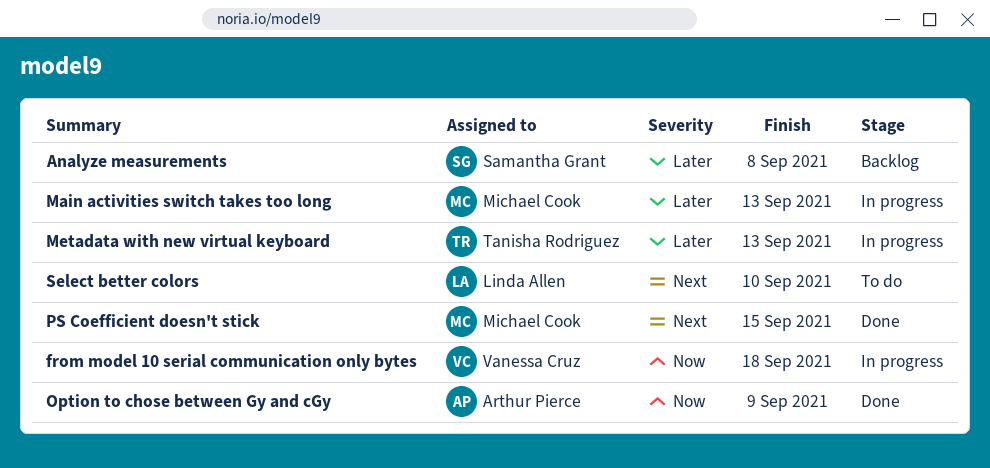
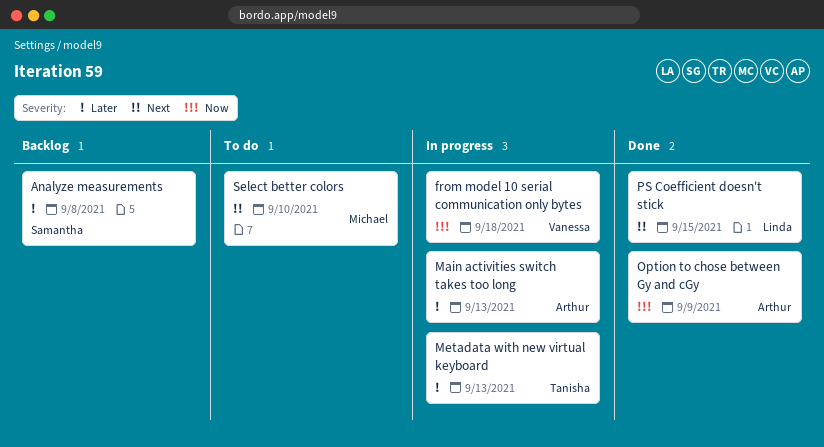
Main activities switch takes too long, owner: Michael Cook -> Arthur Pierce
PS Coefficient doesn't stick, owner: Michael Cook -> Linda Allen
Select better colors, owner: Linda Allen -> Michael Cook

